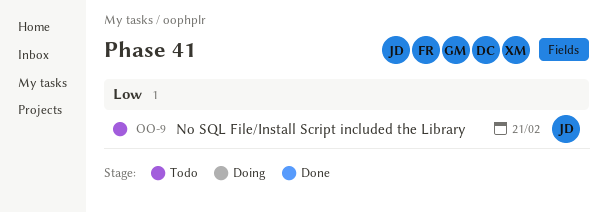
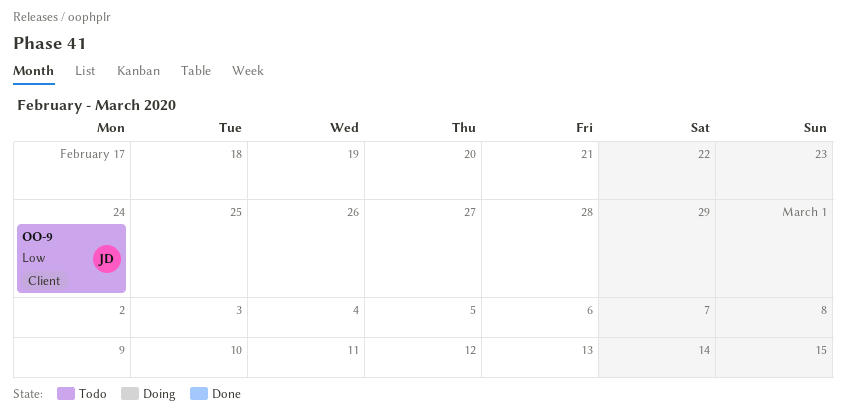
OO-9, due: Feb 21 -> Feb 24

